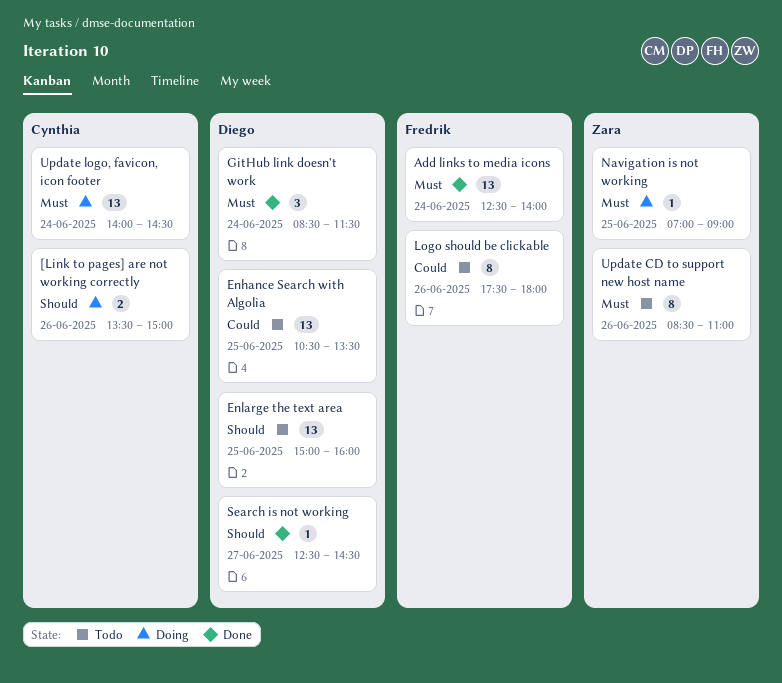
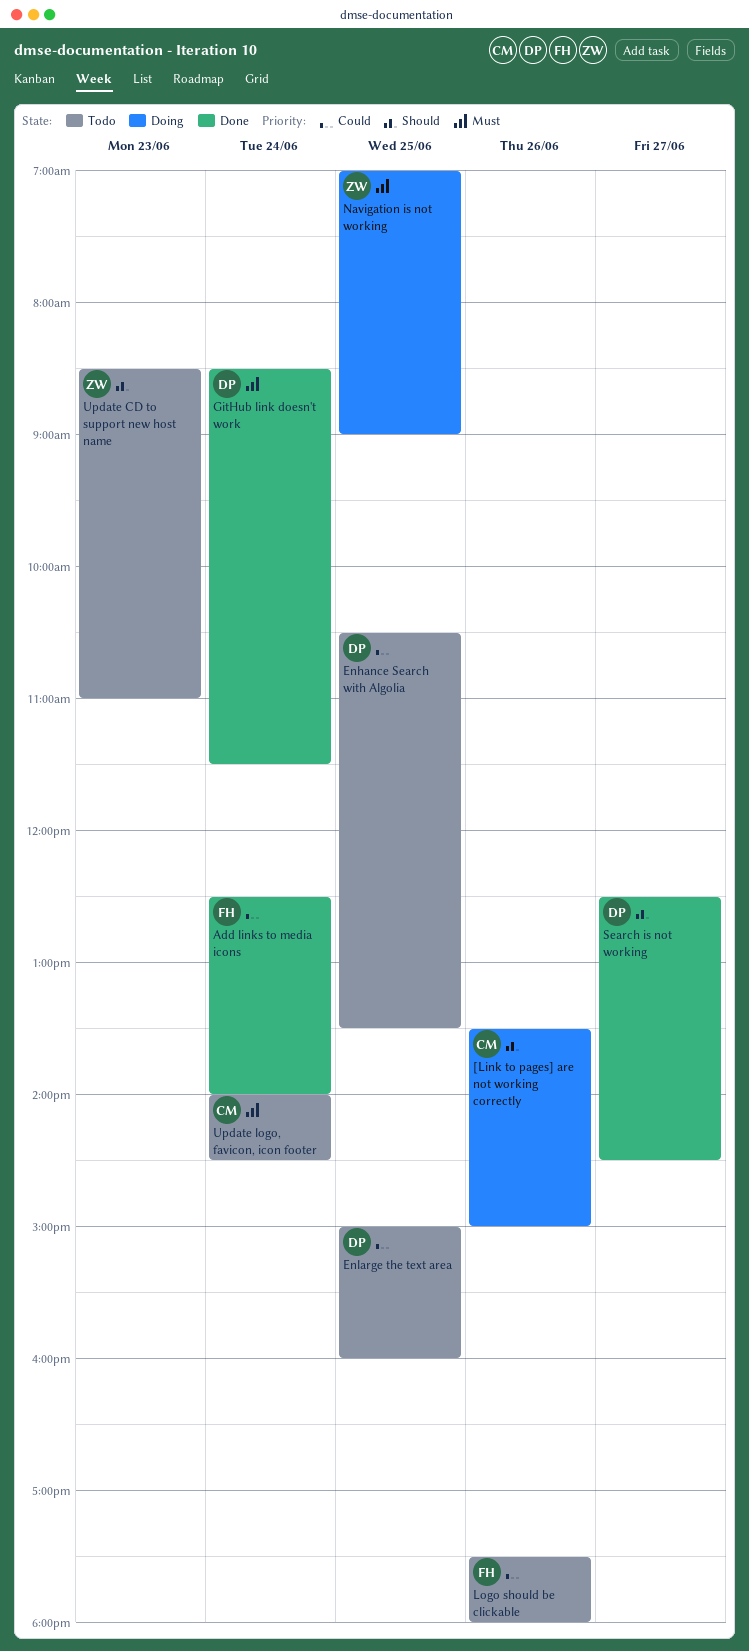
Add links to media icons, priority: Must -> Could
Enlarge the text area, priority: Should -> Could
Update CD to support new host name, priority: Must -> Should
Update CD to support new host name, day: Jun 26 -> Jun 23
Update logo, favicon, icon footer, status: Doing -> Todo

